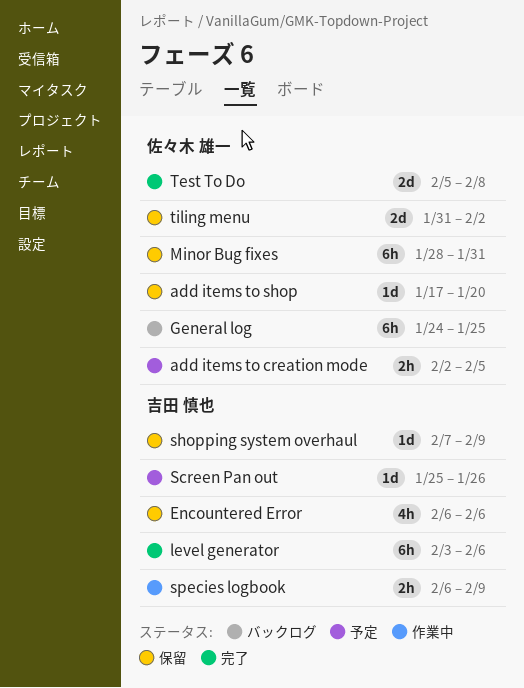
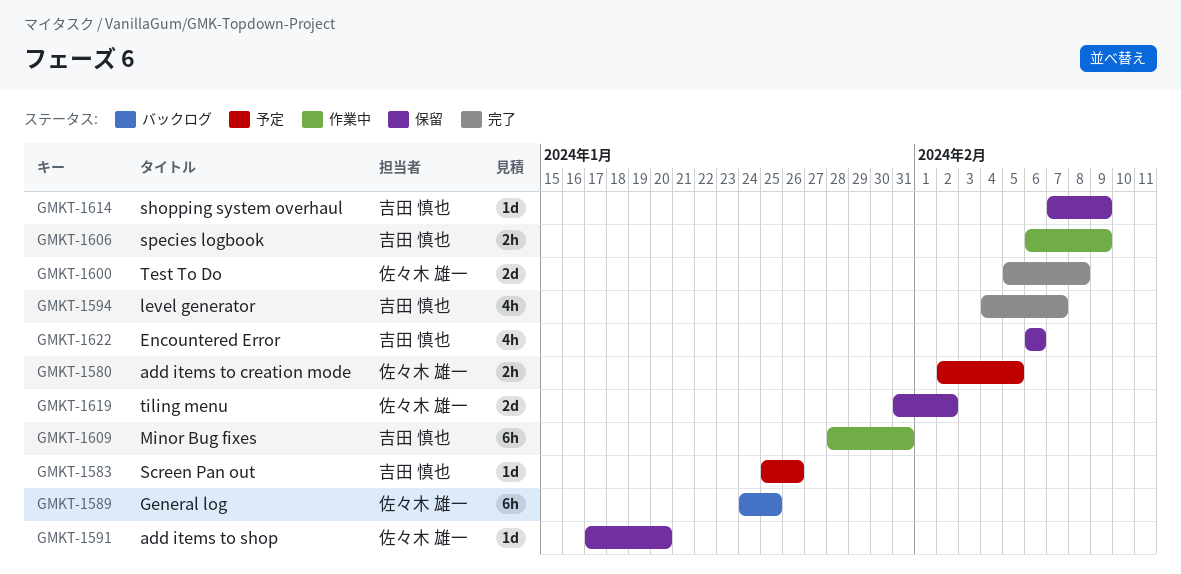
level generator, estimate: 6h -> 4h
level generator, start: Feb 3 -> Feb 4
level generator, due: Feb 6 -> Feb 7
Minor Bug fixes, status: 保留 -> 作業中
Minor Bug fixes, owner: 佐々木 雄一 -> 吉田 慎也

